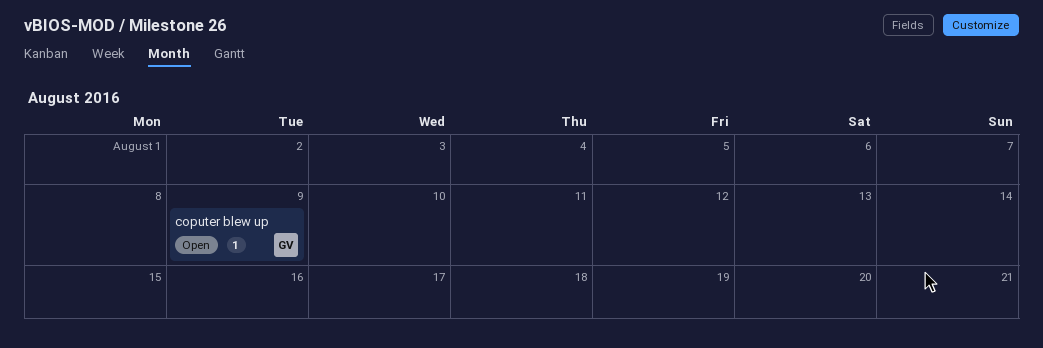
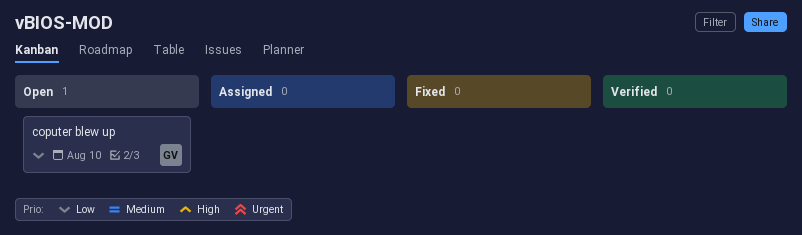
coputer blew up, due: Aug 9 -> Aug 10

